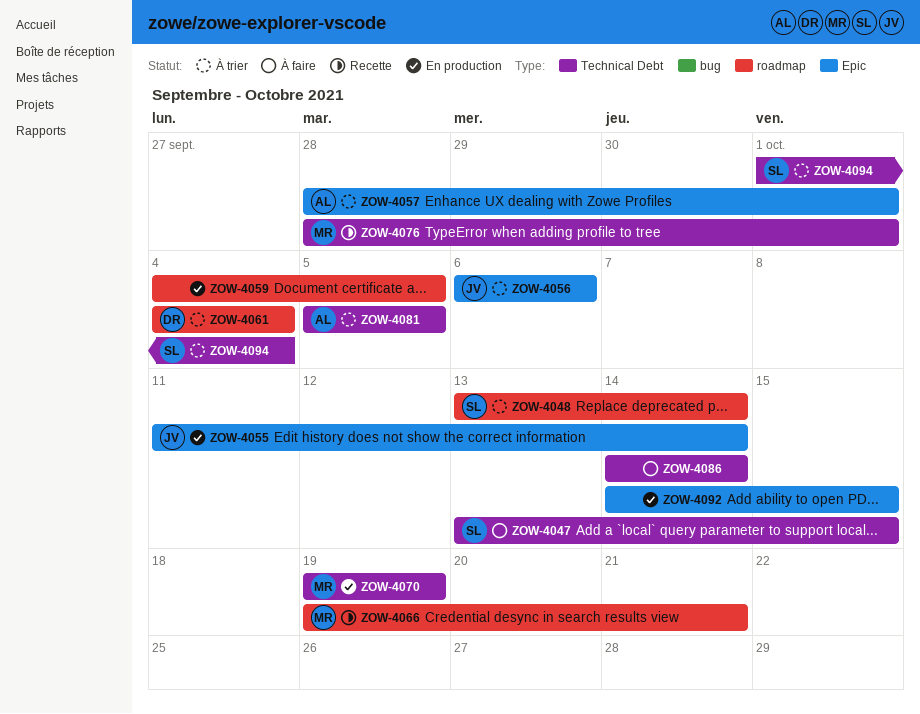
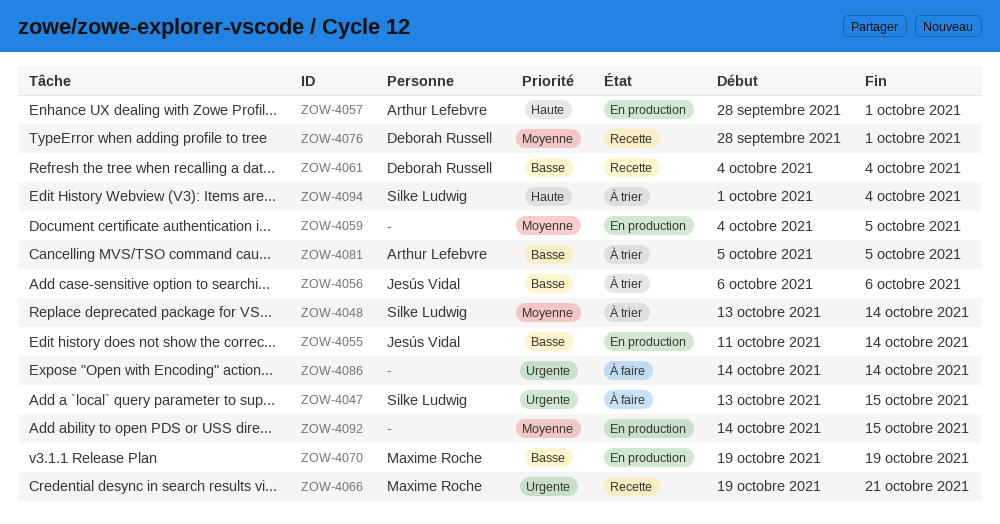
ZOW-4057, status: À trier -> En production
ZOW-4061, status: À trier -> Recette
ZOW-4076, owner: Maxime Roche -> Deborah Russell

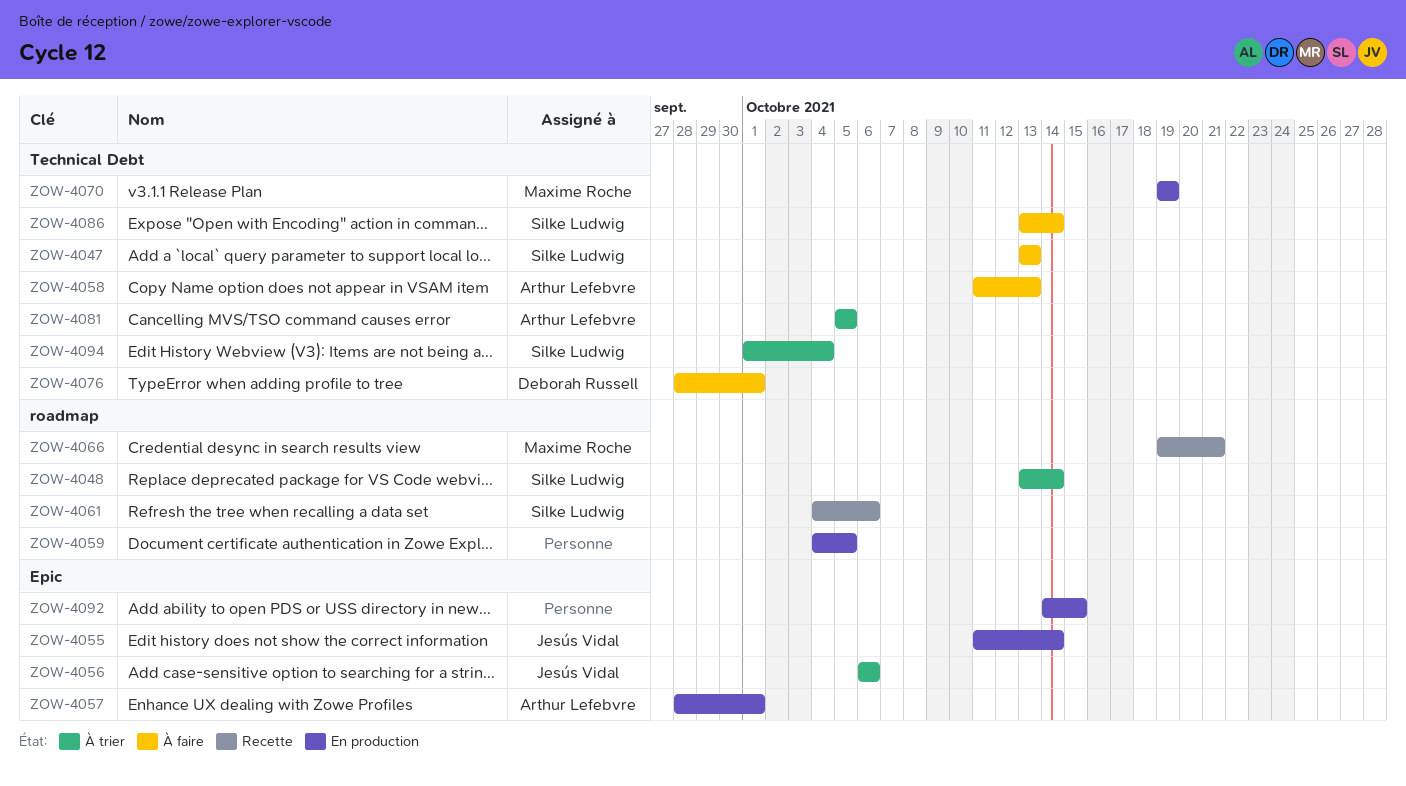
ZOW-4047, due: Oct 15 -> Oct 13
ZOW-4058: none -> present
ZOW-4061, owner: Deborah Russell -> Silke Ludwig
ZOW-4061, due: Oct 4 -> Oct 6
ZOW-4076, status: Recette -> À faire
ZOW-4086, owner: none -> Silke Ludwig
ZOW-4086, start: Oct 14 -> Oct 13

